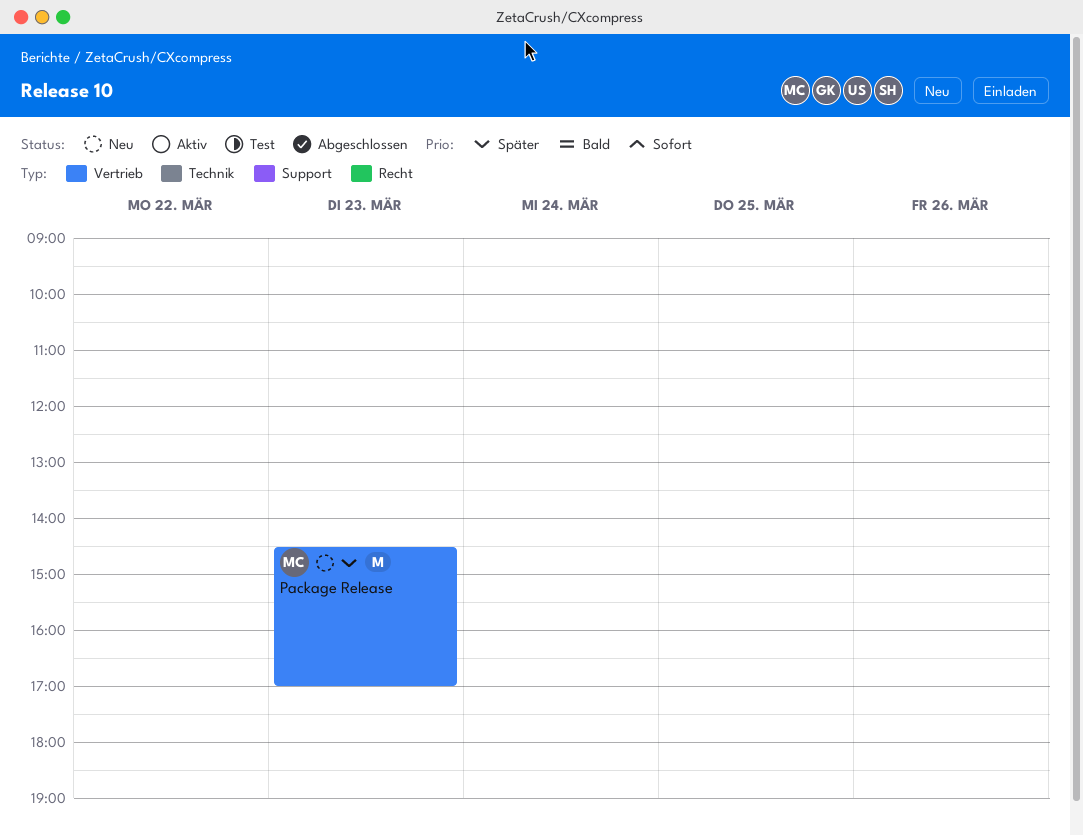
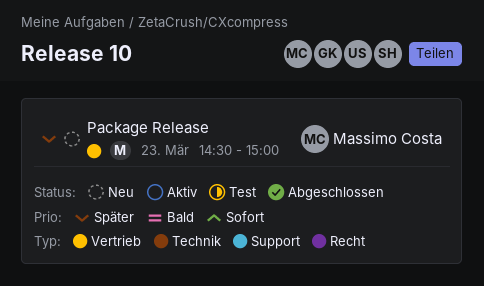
Package Release, ends: 17:00 -> 15:00

